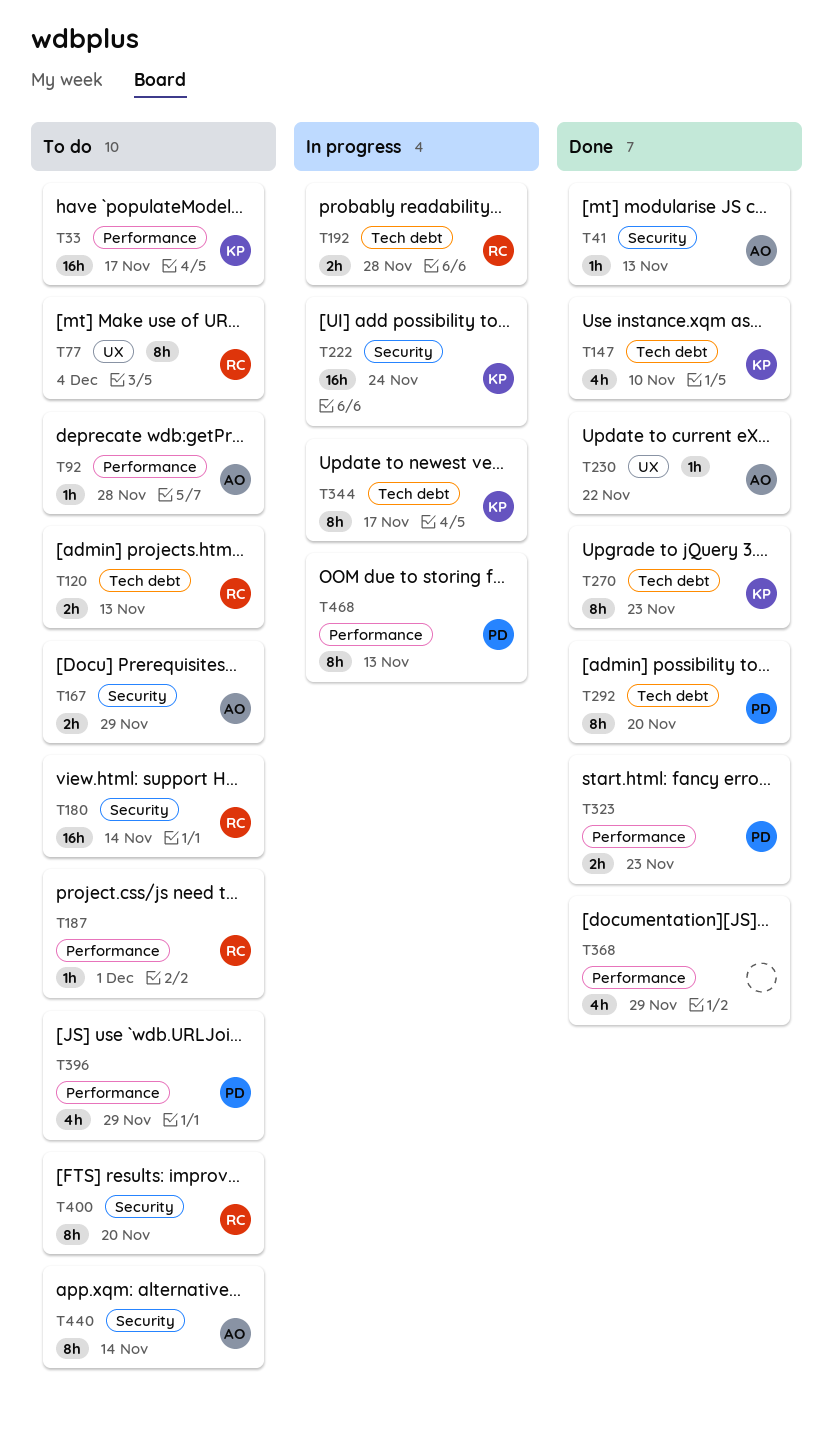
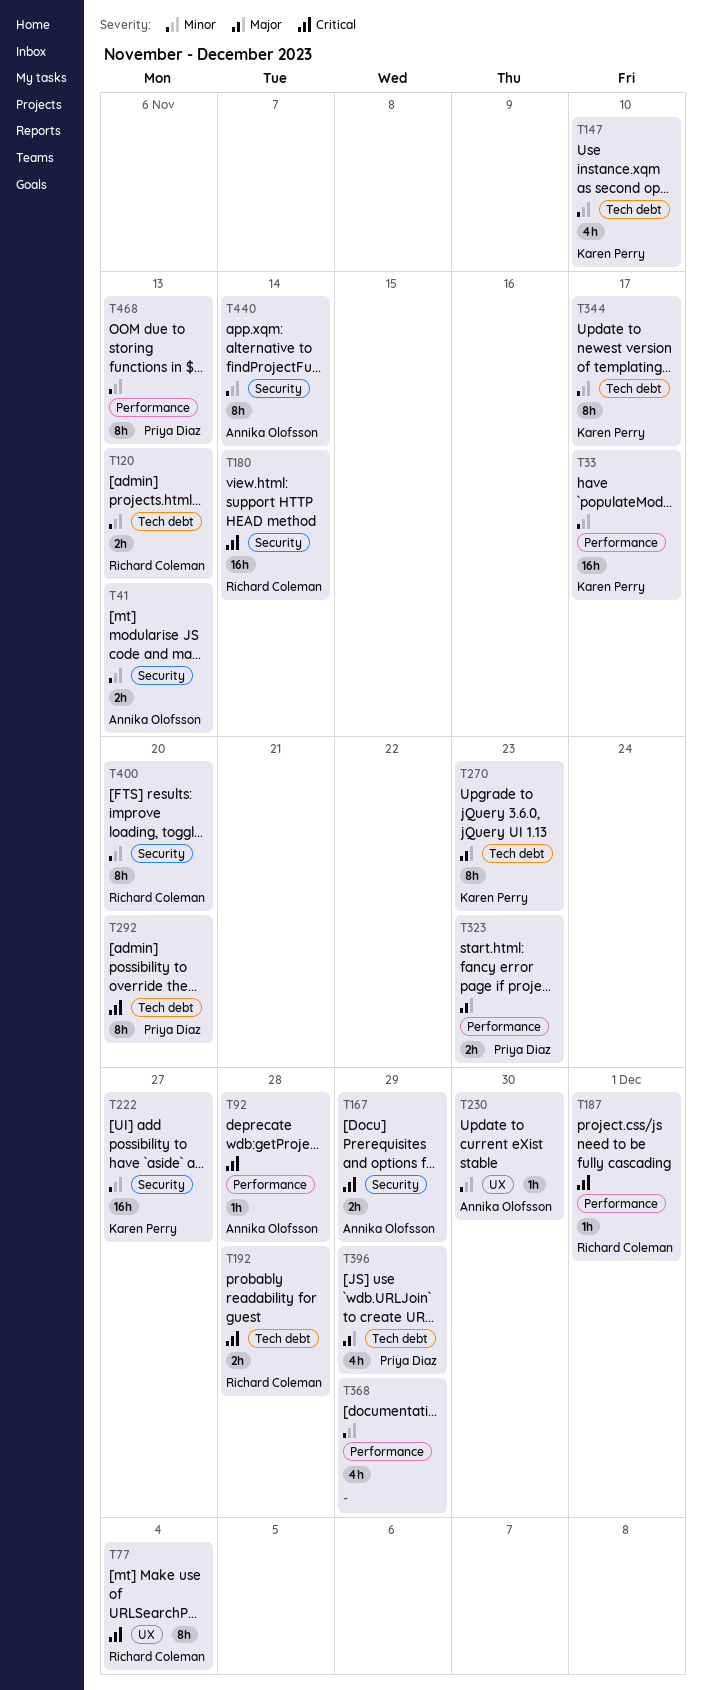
T41, estimate: 1h -> 2h
T222, due: Nov 24 -> Nov 27
T230, due: Nov 22 -> Nov 30
T396, label: Performance -> Tech debt

